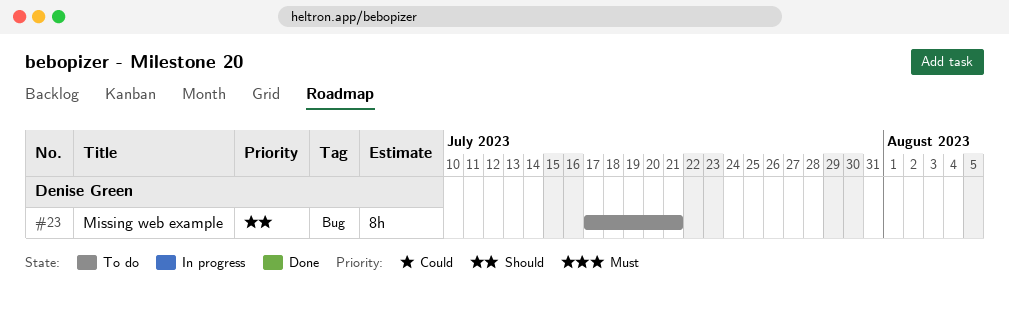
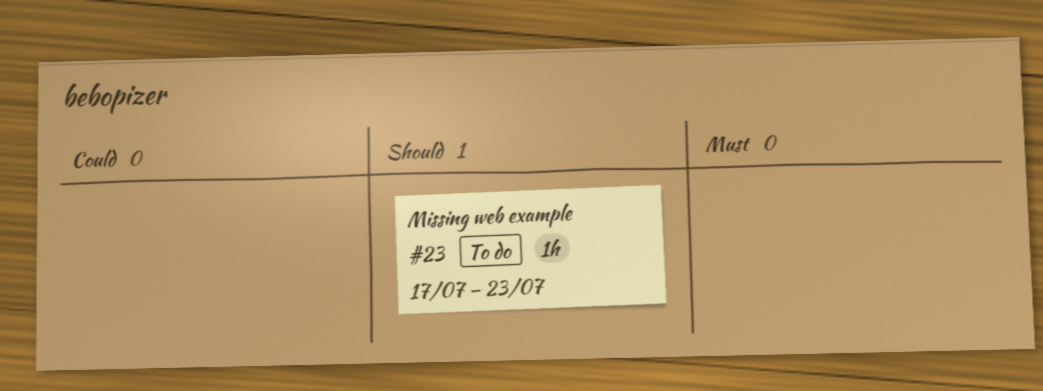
#23, estimate: 8h -> 1h
#23, due: Jul 21 -> Jul 23

